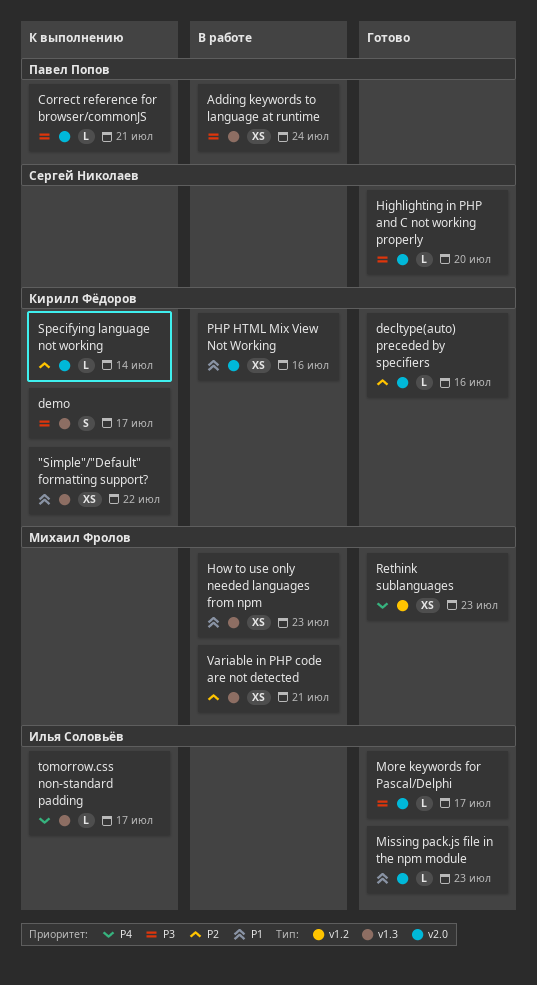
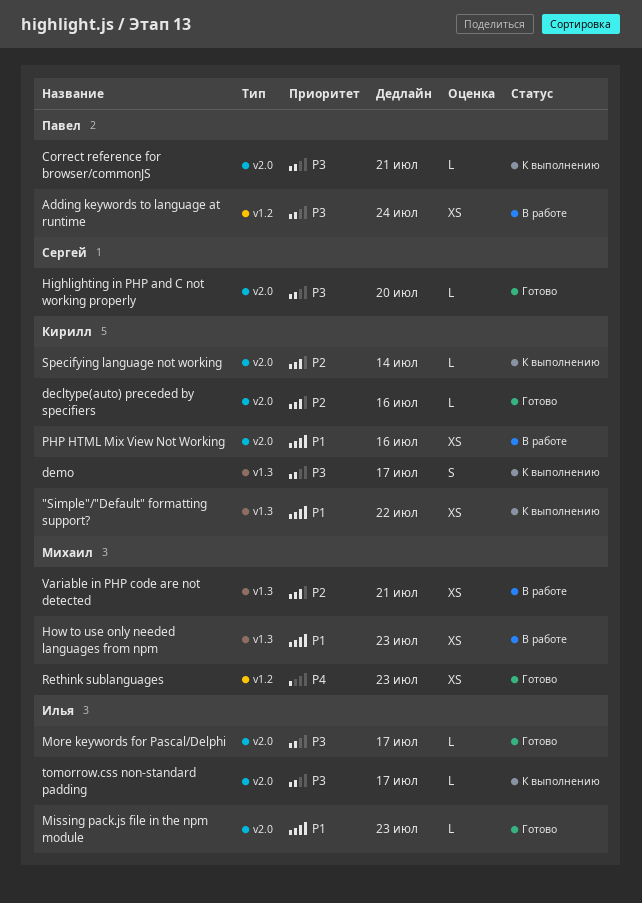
Adding keywords to language at runtime, label: v1.3 -> v1.2
tomorrow.css non-standard padding, priority: P4 -> P3
tomorrow.css non-standard padding, label: v1.3 -> v2.0

